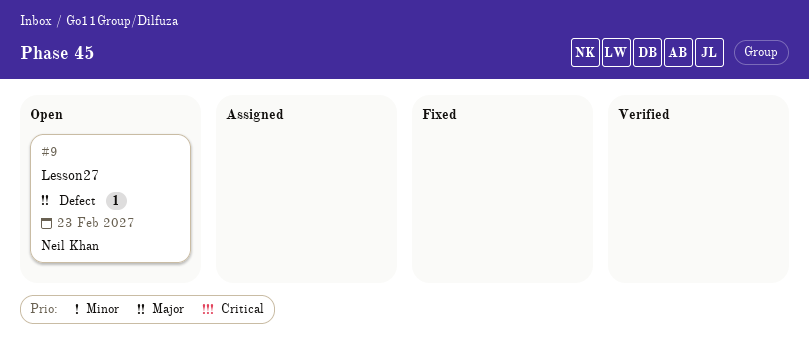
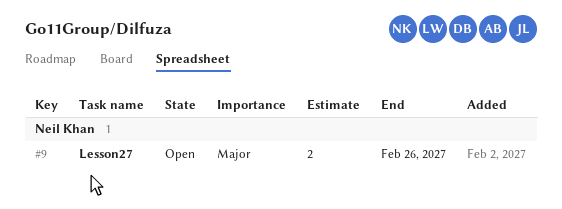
#9, estimate: 1 -> 2
#9, due: Feb 23 -> Feb 26

